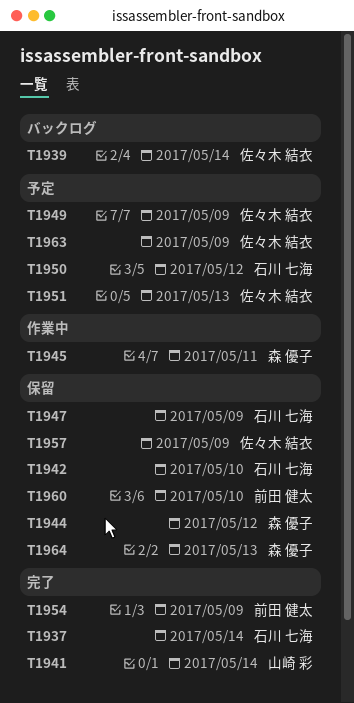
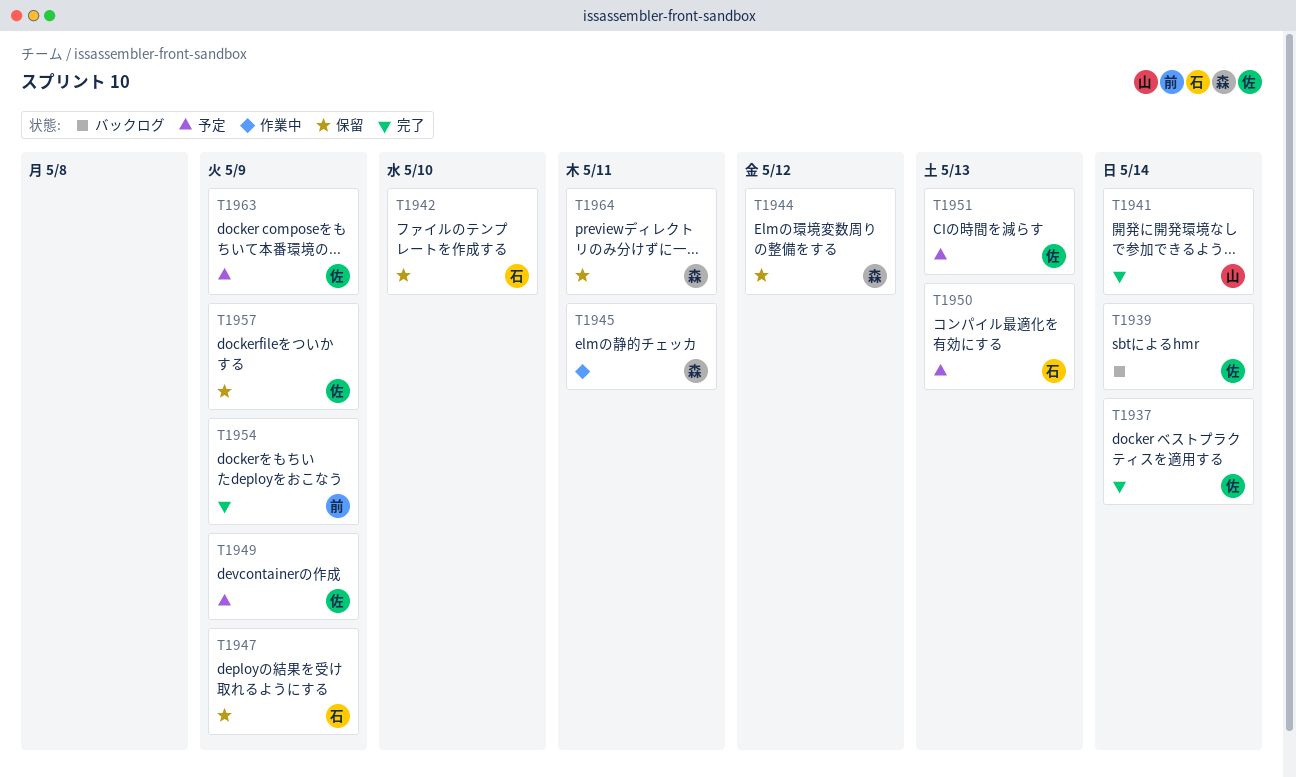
T1937, owner: 石川 七海 -> 佐々木 結衣
T1950, due: May 12 -> May 13
T1960: present -> none
T1964, due: May 13 -> May 11

